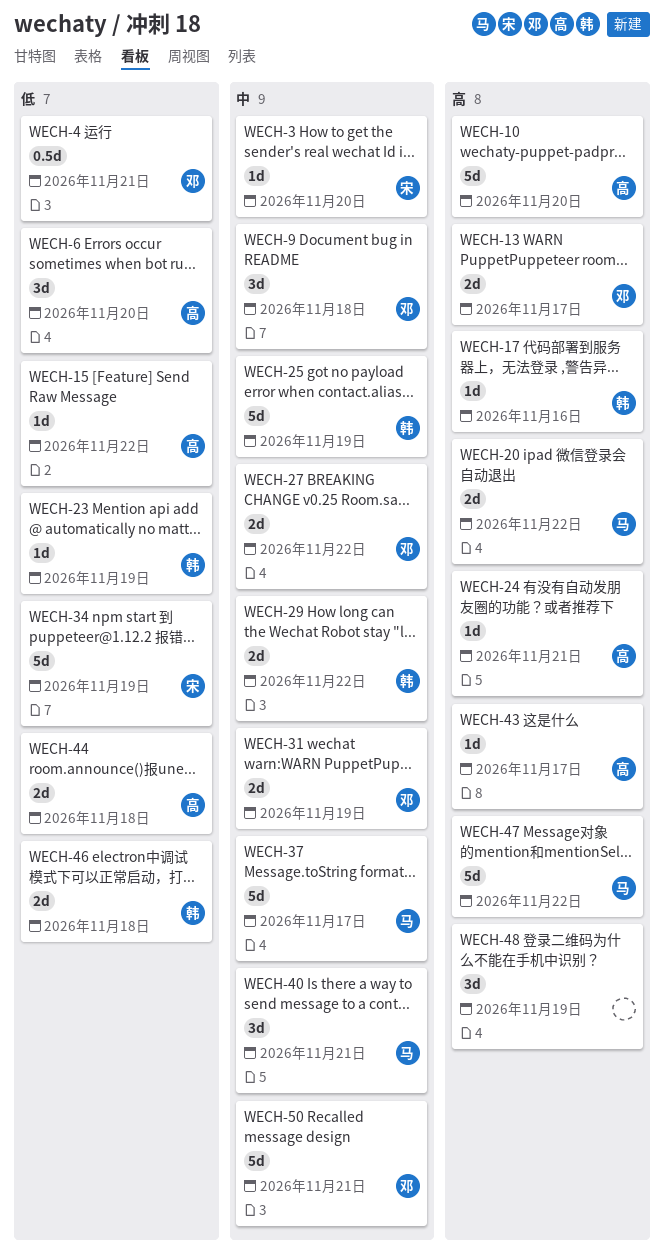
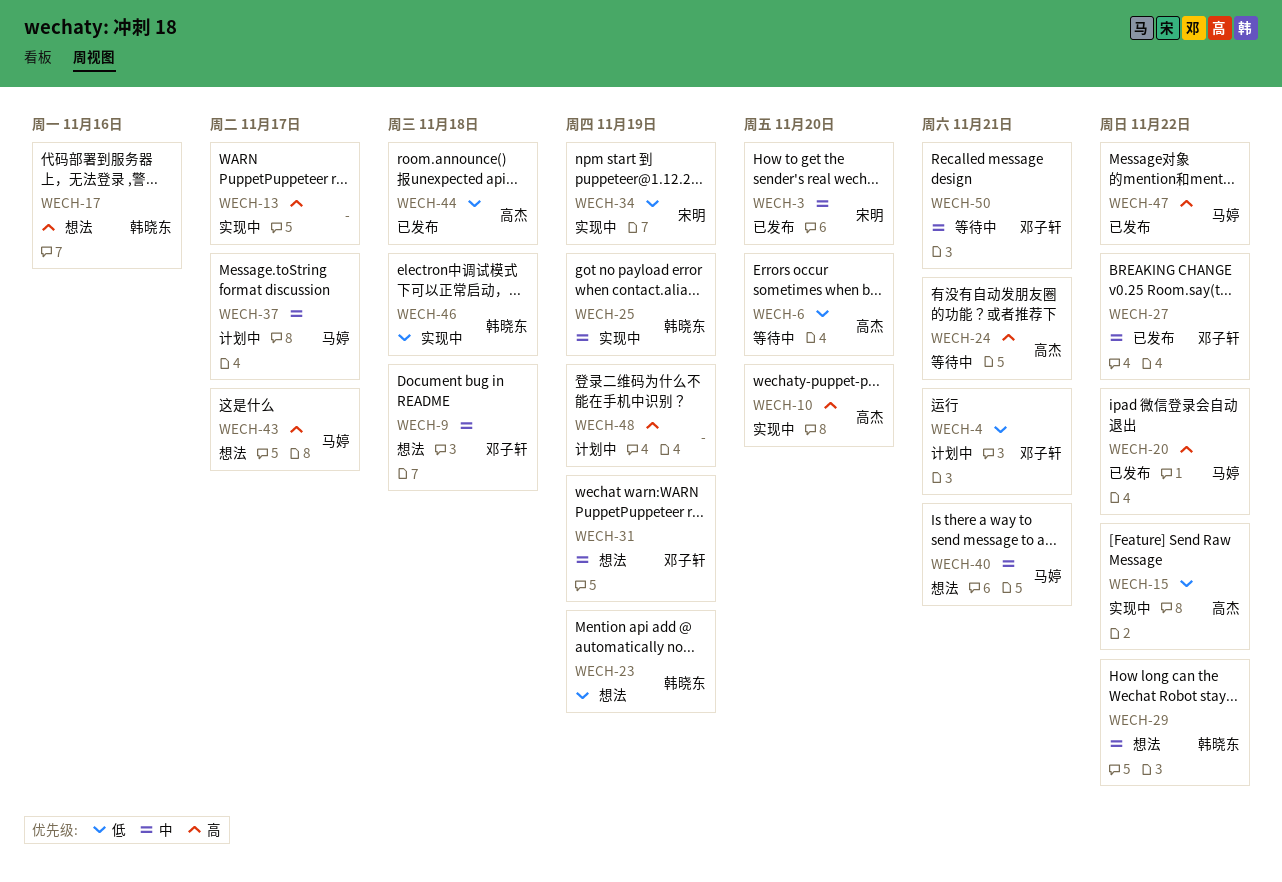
WECH-13, owner: 邓子轩 -> none
WECH-43, owner: 高杰 -> 马婷

